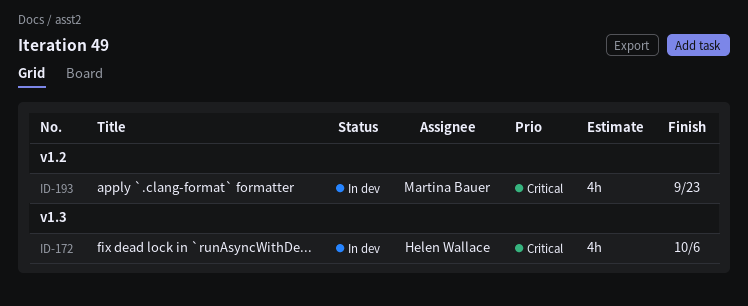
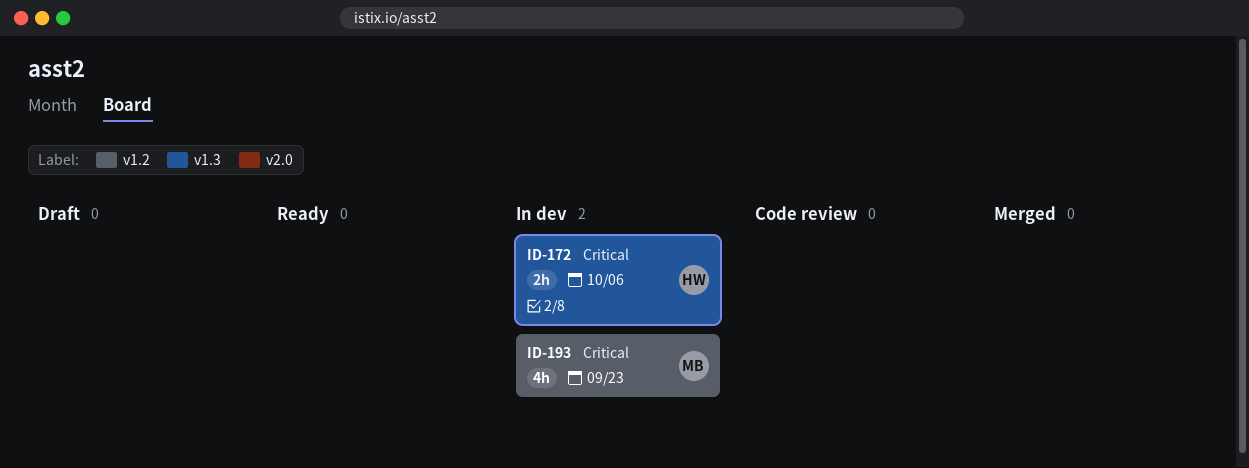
ID-172, estimate: 4h -> 2h

